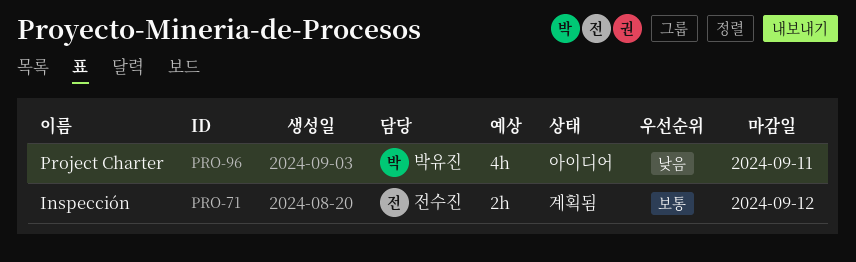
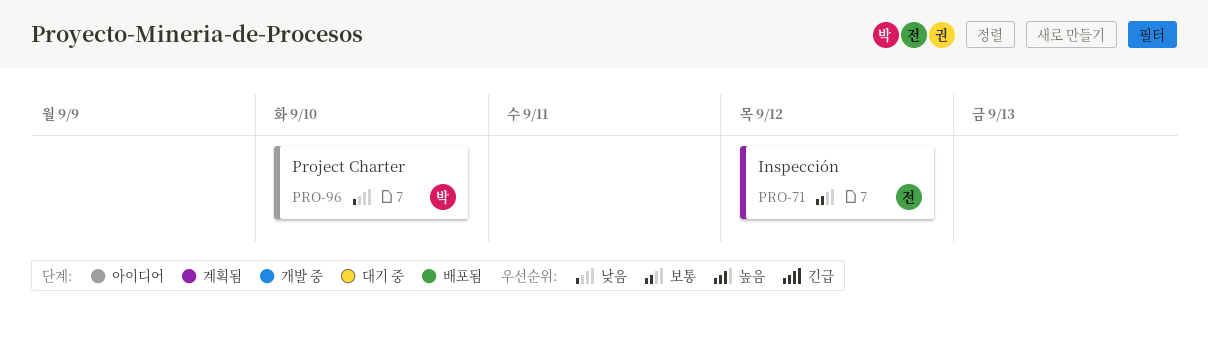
PRO-96, due: Sep 11 -> Sep 10

